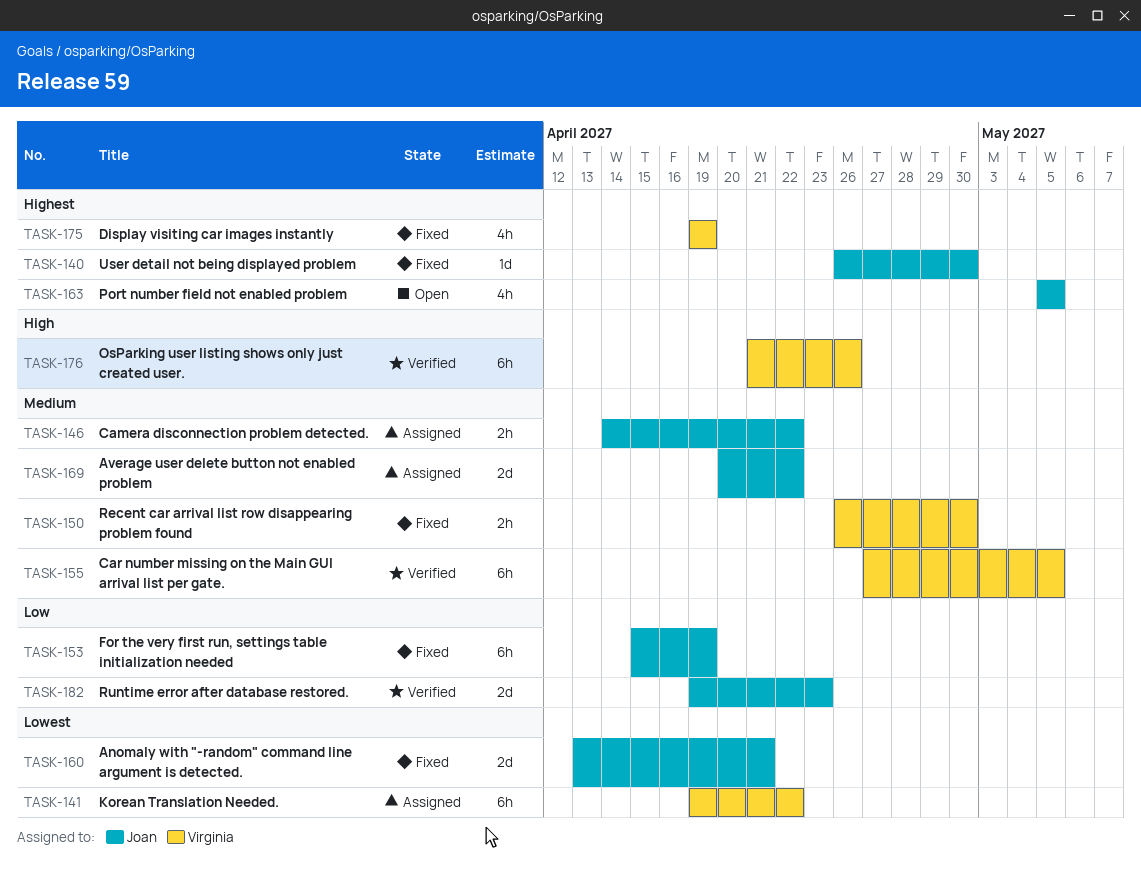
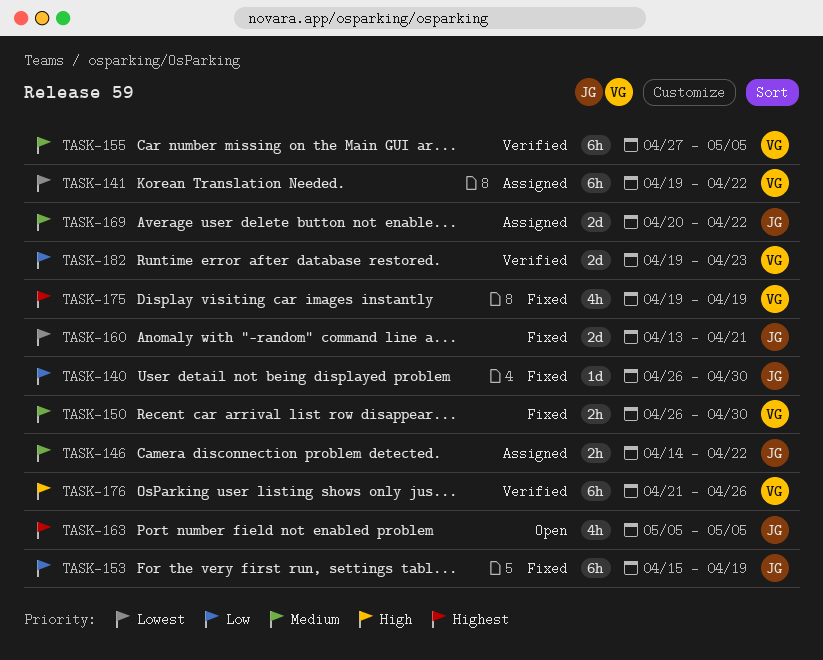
TASK-140, priority: Highest -> Low
TASK-182, owner: Joan -> Virginia

